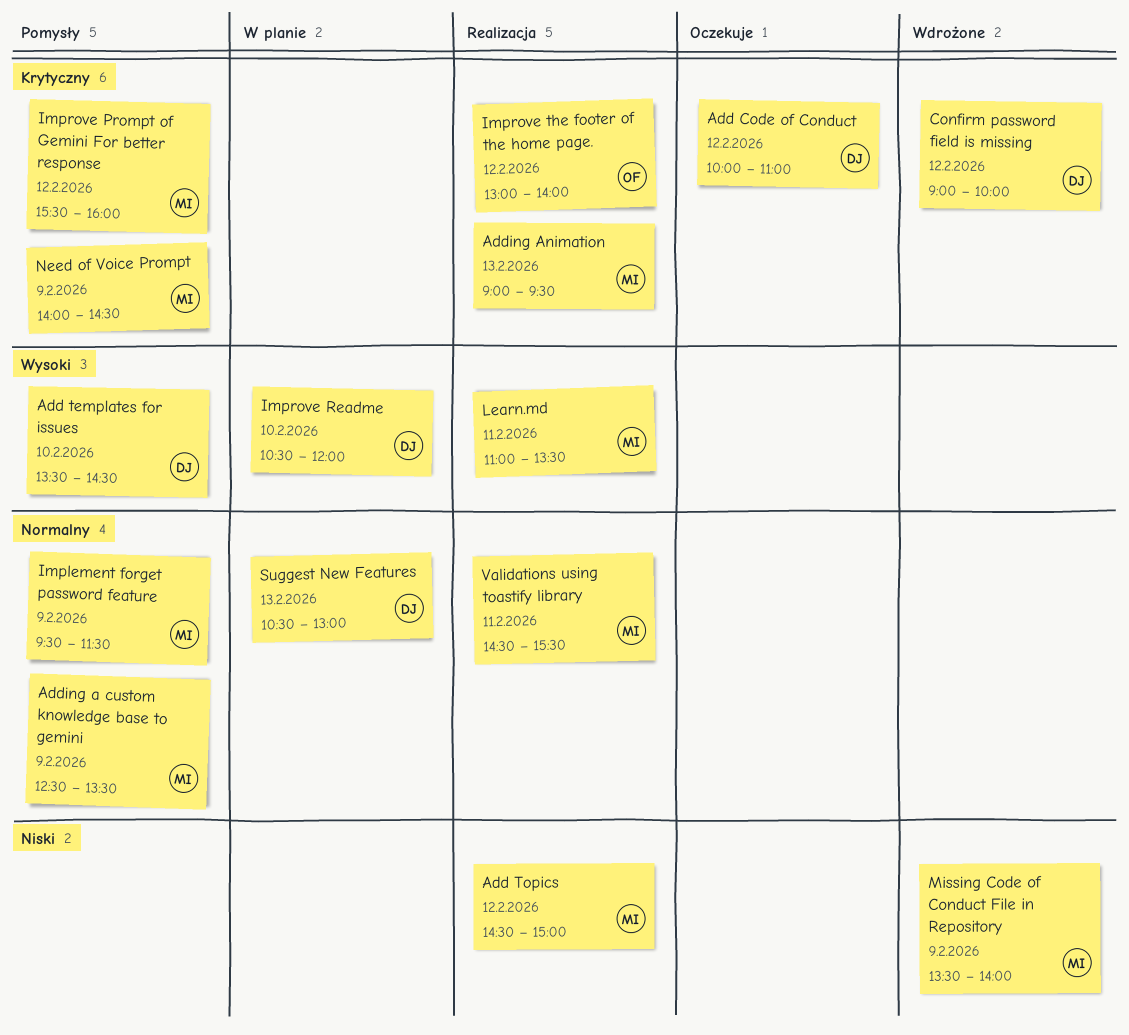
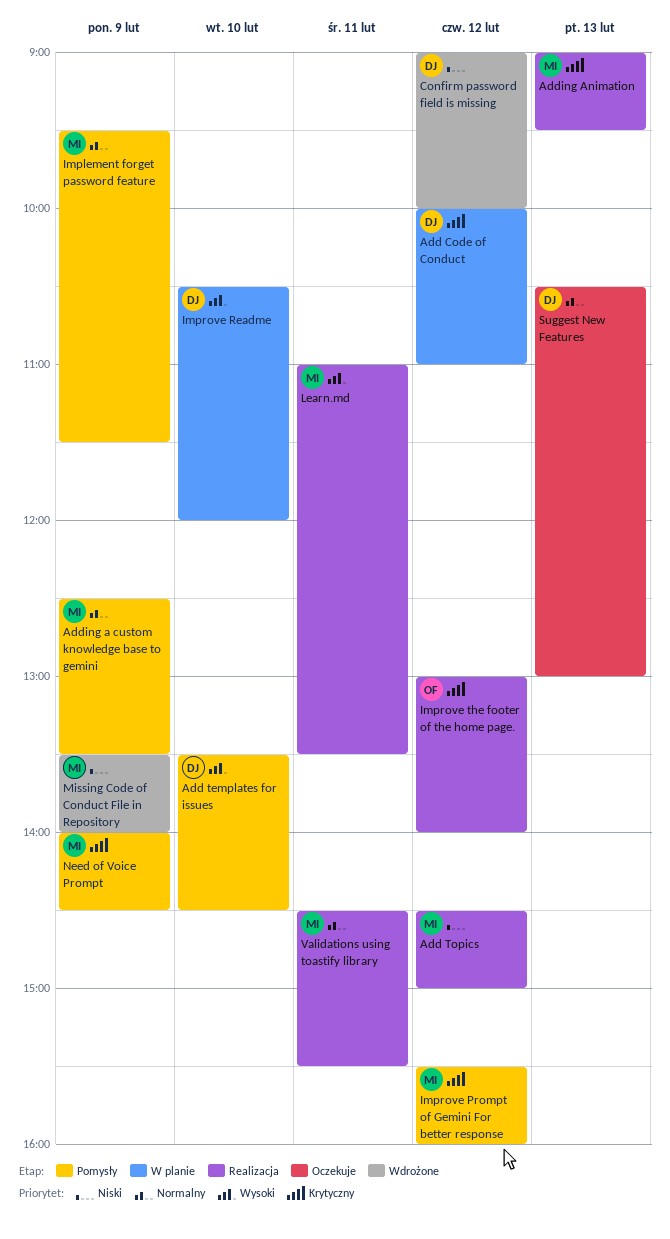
Add Code of Conduct, status: Oczekuje -> W planie
Confirm password field is missing, priority: Krytyczny -> Niski
Suggest New Features, status: W planie -> Oczekuje

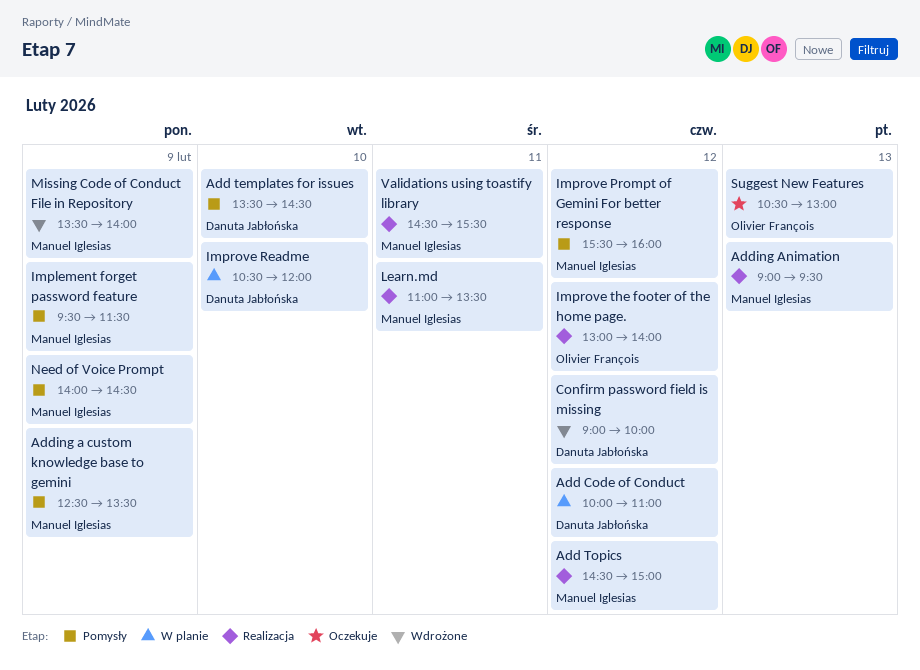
Suggest New Features, owner: Danuta Jabłońska -> Olivier François

